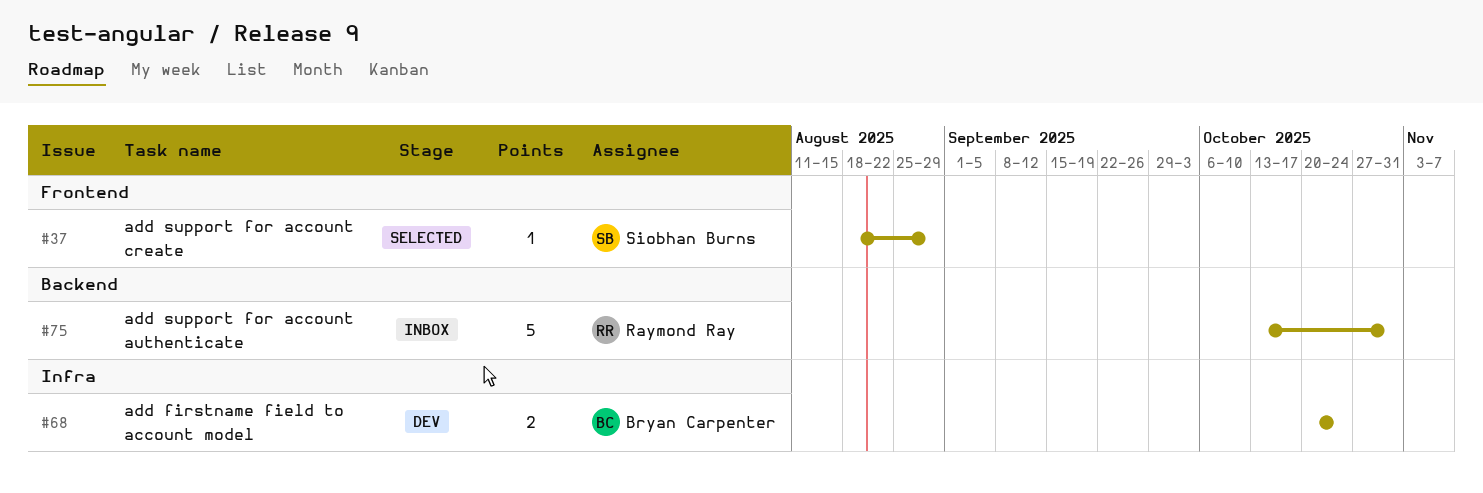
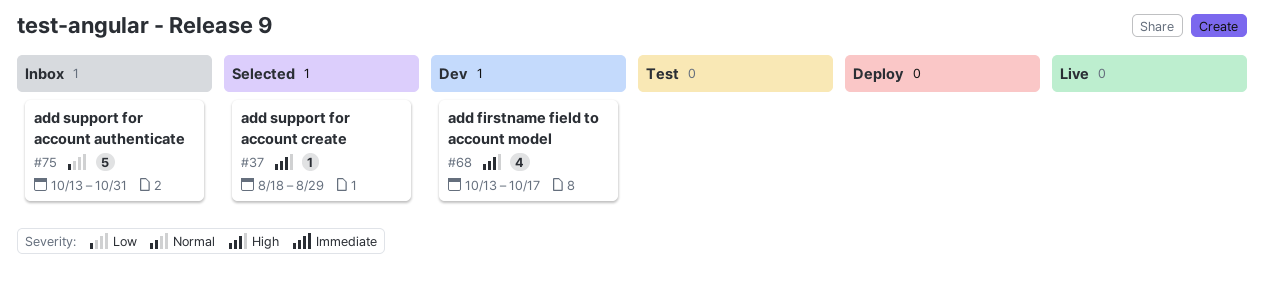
#68, estimate: 2 -> 4
#68, start: Oct 20 -> Oct 13
#68, due: Oct 24 -> Oct 17

